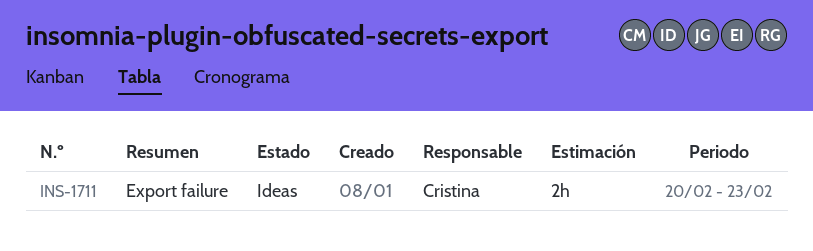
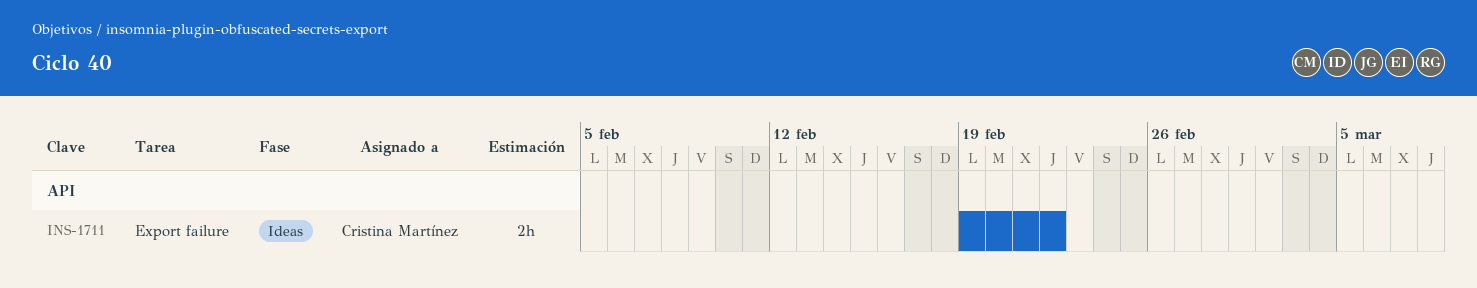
INS-1711, start: Feb 20 -> Feb 19
INS-1711, due: Feb 23 -> Feb 22

